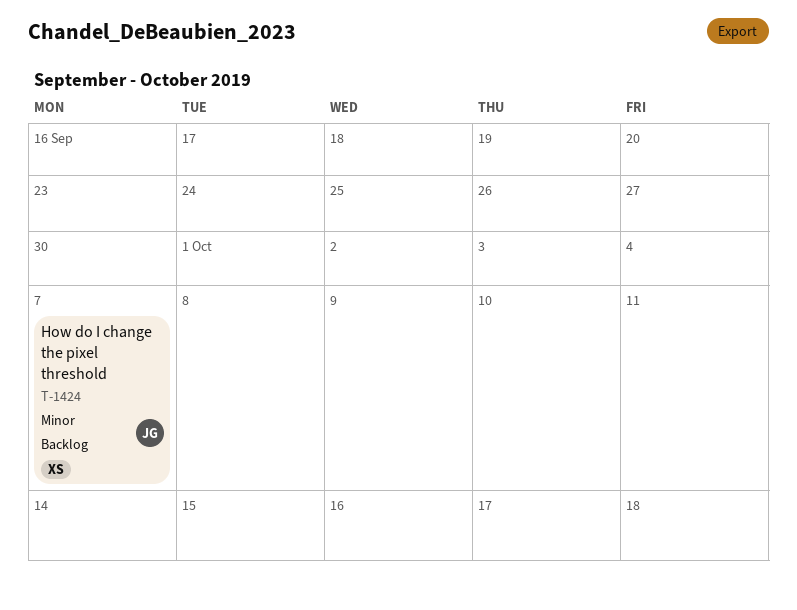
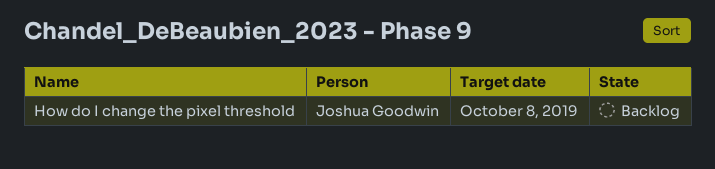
How do I change the pixel threshold, due: Oct 7 -> Oct 8

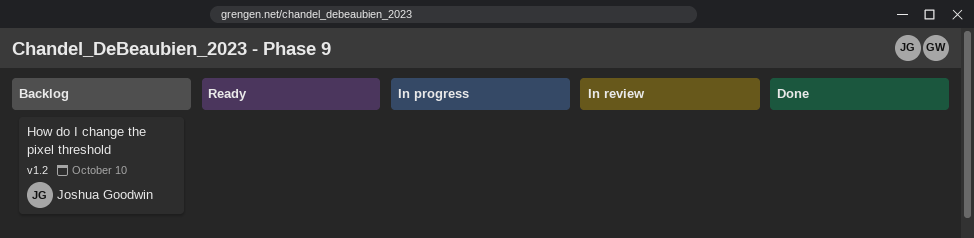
How do I change the pixel threshold, due: Oct 8 -> Oct 10

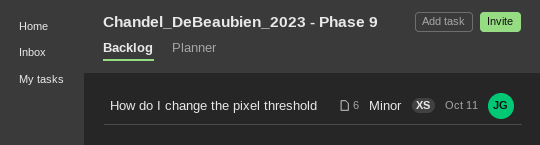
How do I change the pixel threshold, due: Oct 10 -> Oct 11

